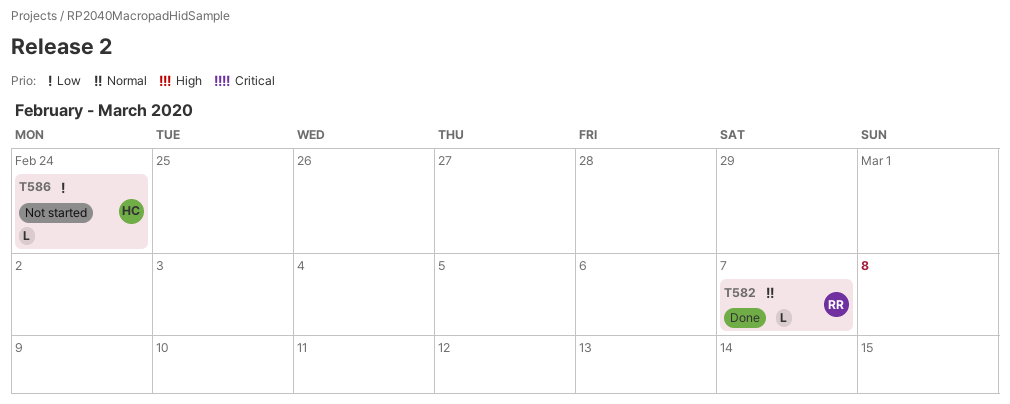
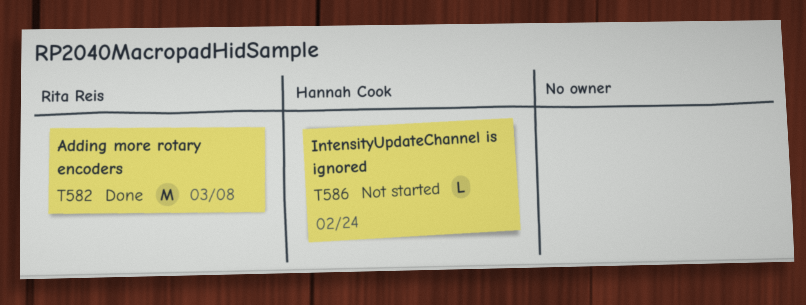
T582, estimate: L -> M
T582, due: Mar 7 -> Mar 8

